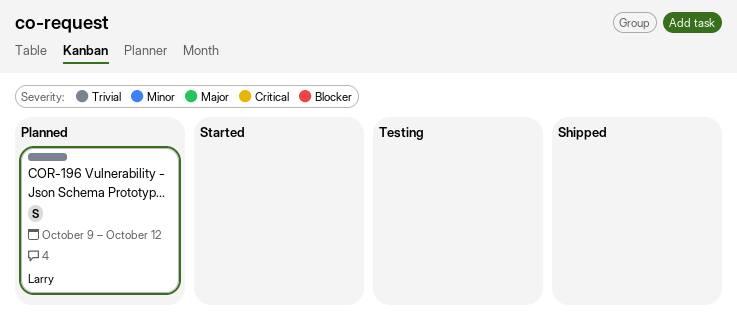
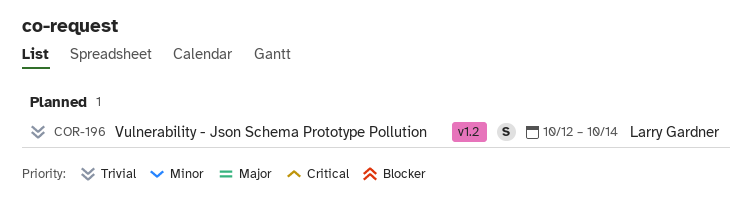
COR-196, start: Oct 9 -> Oct 12
COR-196, due: Oct 12 -> Oct 14

